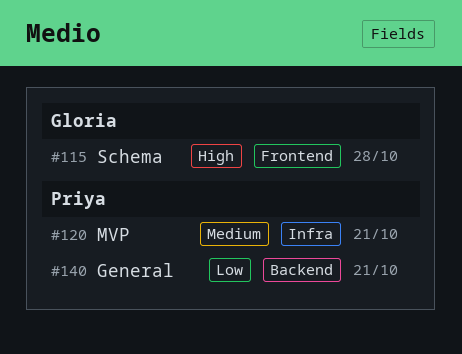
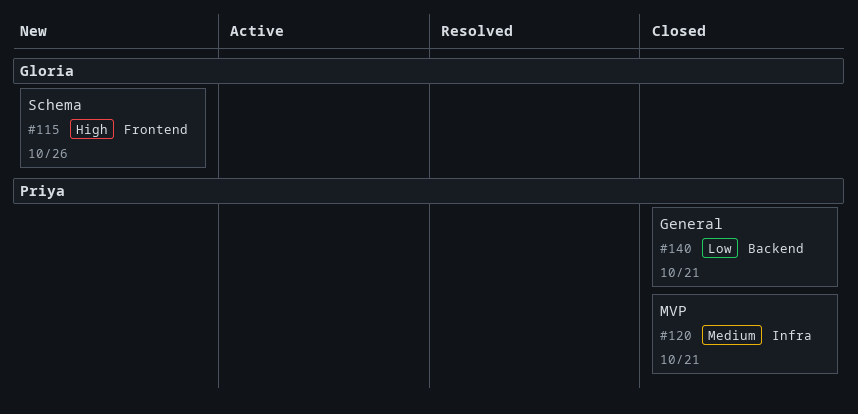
#115, due: Oct 28 -> Oct 26

